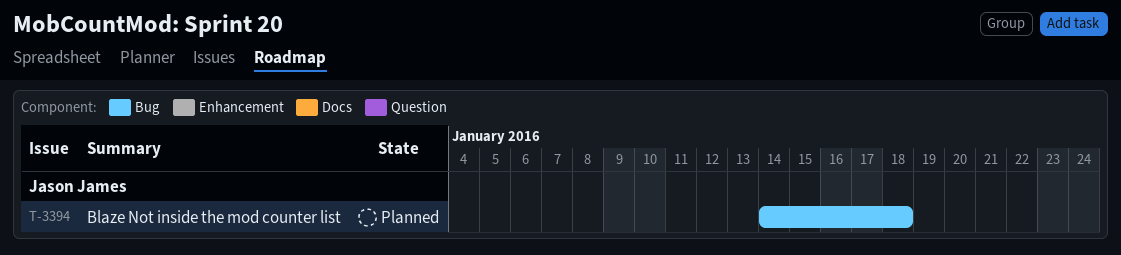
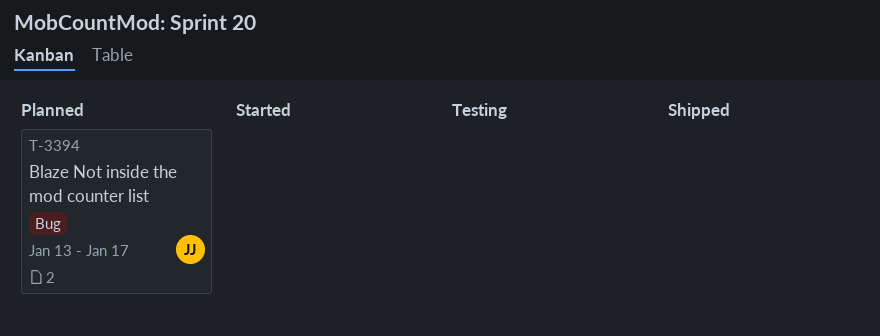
T-3394, start: Jan 14 -> Jan 13
T-3394, due: Jan 18 -> Jan 17

